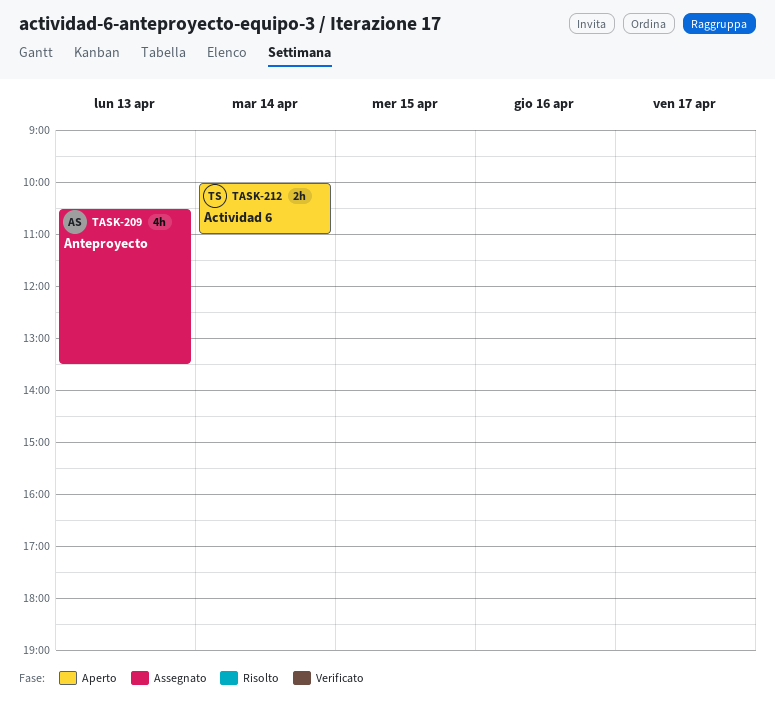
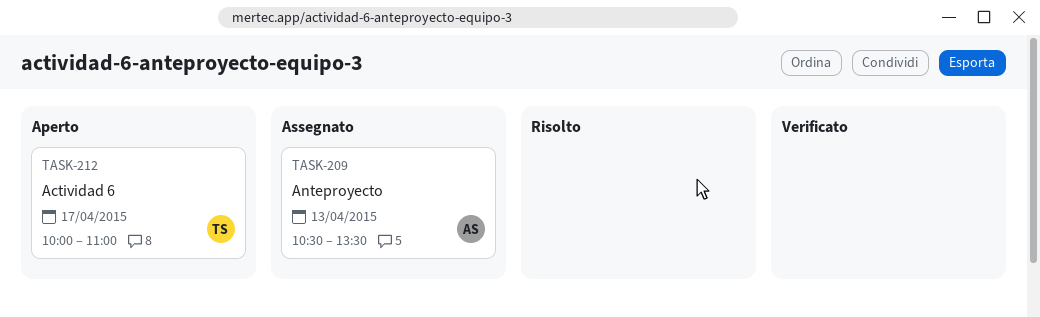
TASK-212, day: Apr 14 -> Apr 17

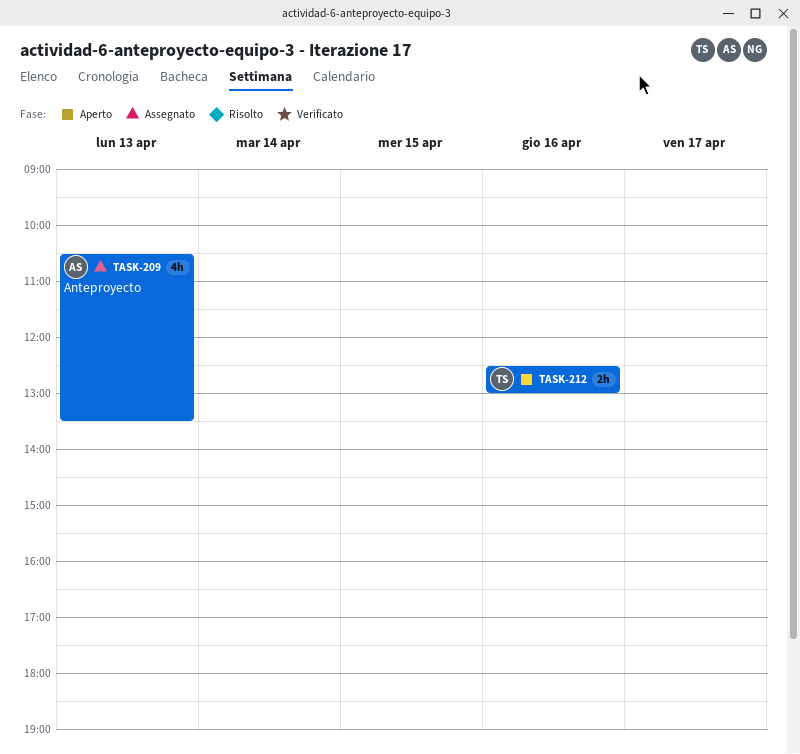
TASK-212, day: Apr 17 -> Apr 16
TASK-212, begins: 10:00 -> 12:30
TASK-212, ends: 11:00 -> 13:00

